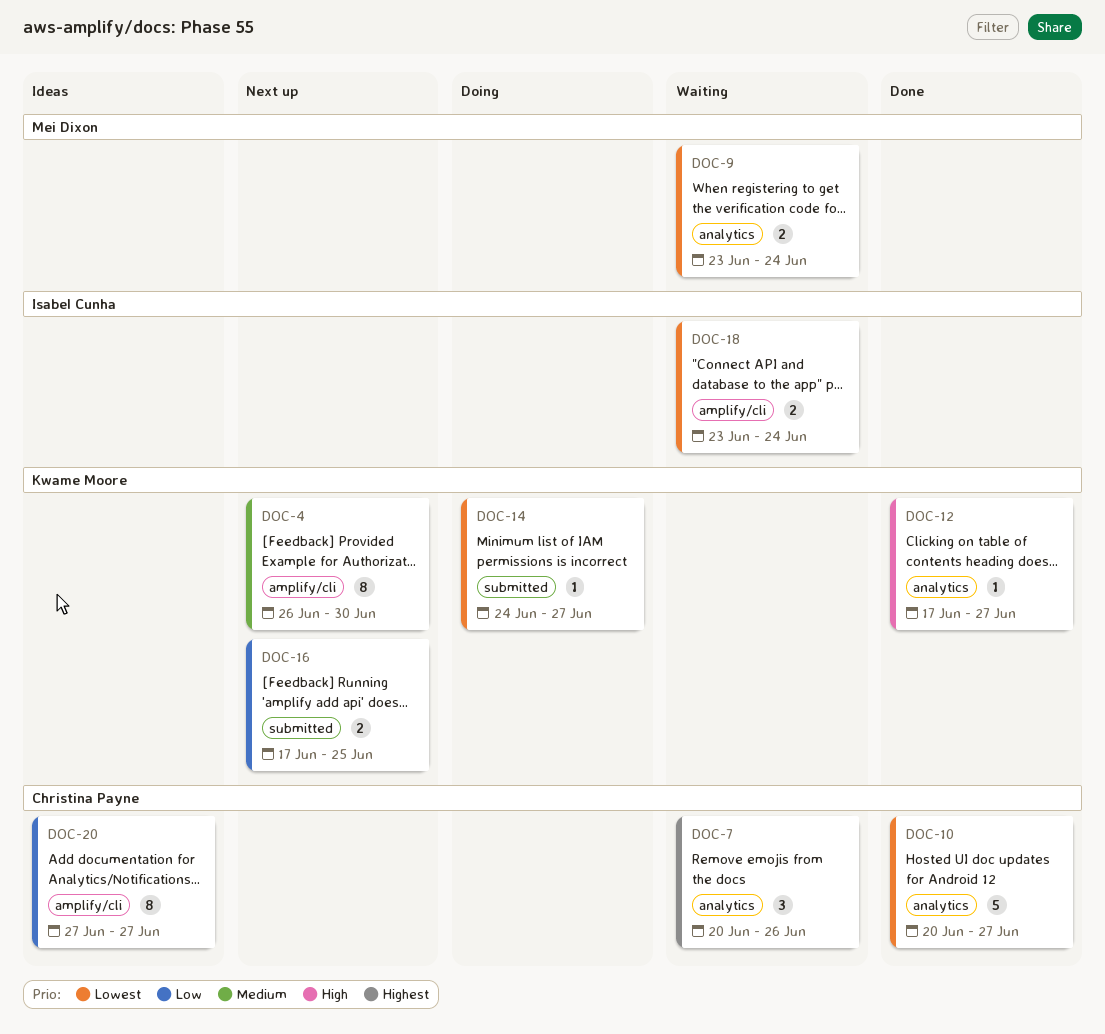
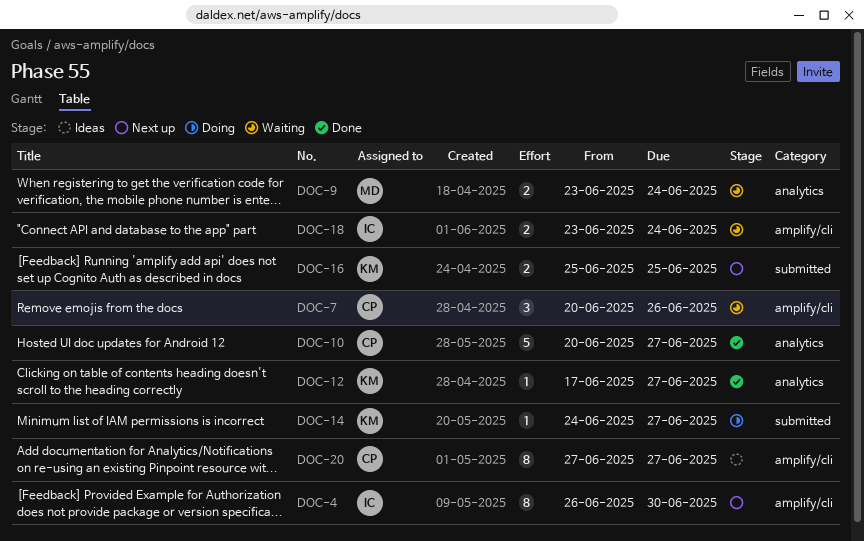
DOC-4, owner: Kwame Moore -> Isabel Cunha
DOC-7, label: analytics -> amplify/cli
DOC-16, start: Jun 17 -> Jun 25

